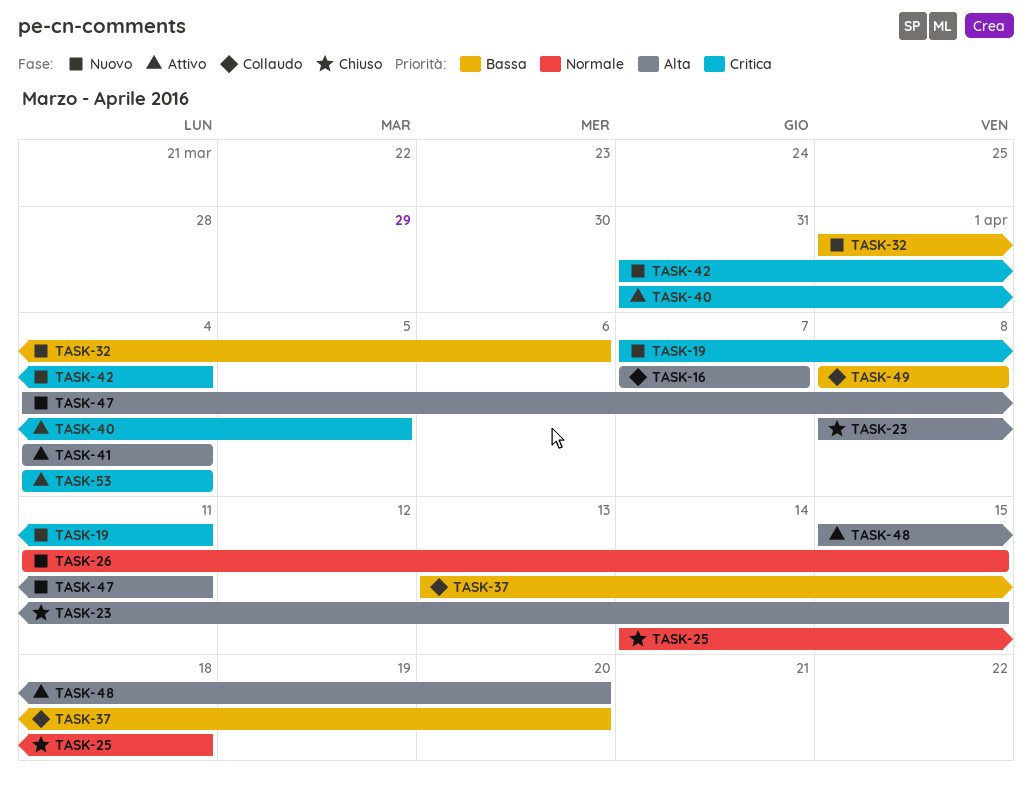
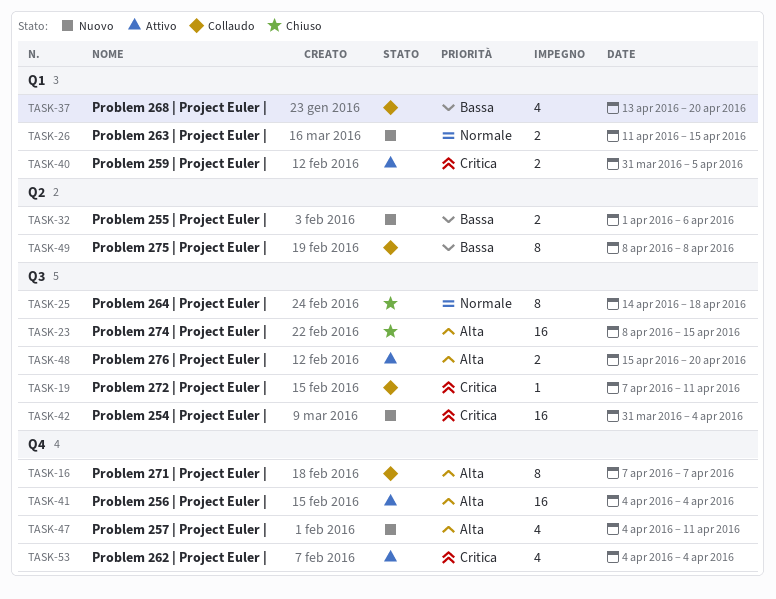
TASK-19, status: Nuovo -> Collaudo

